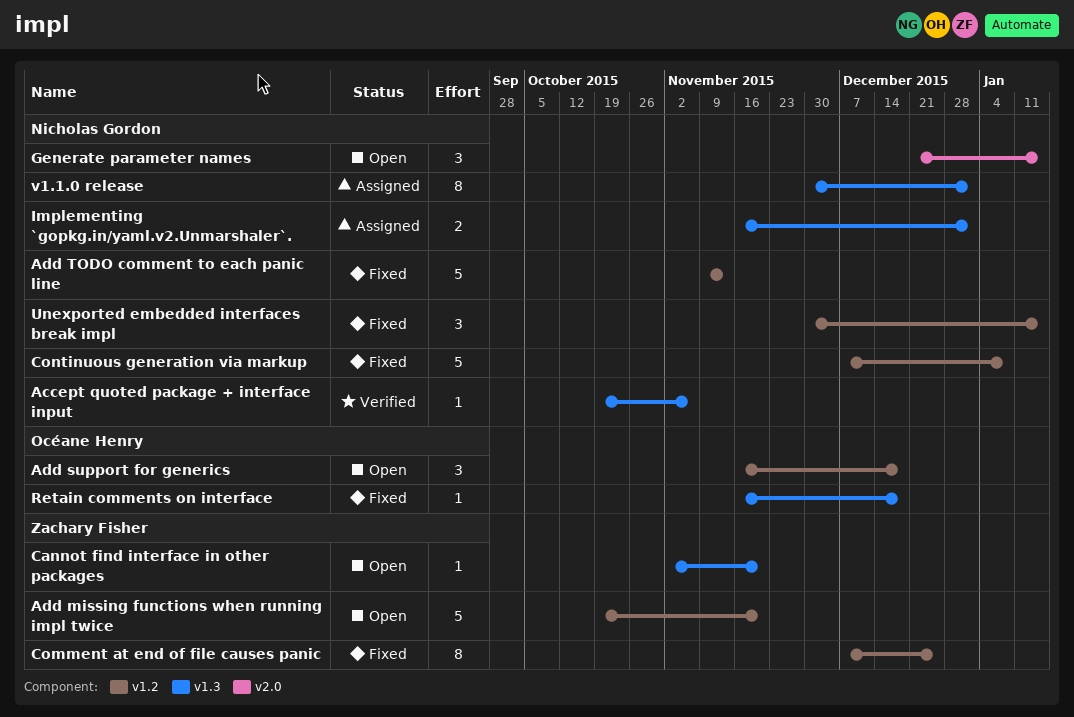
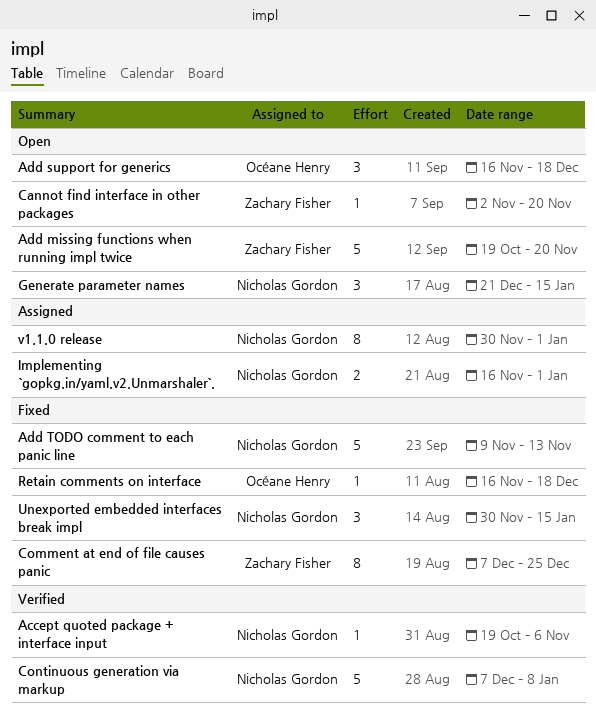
Continuous generation via markup, status: Fixed -> Verified

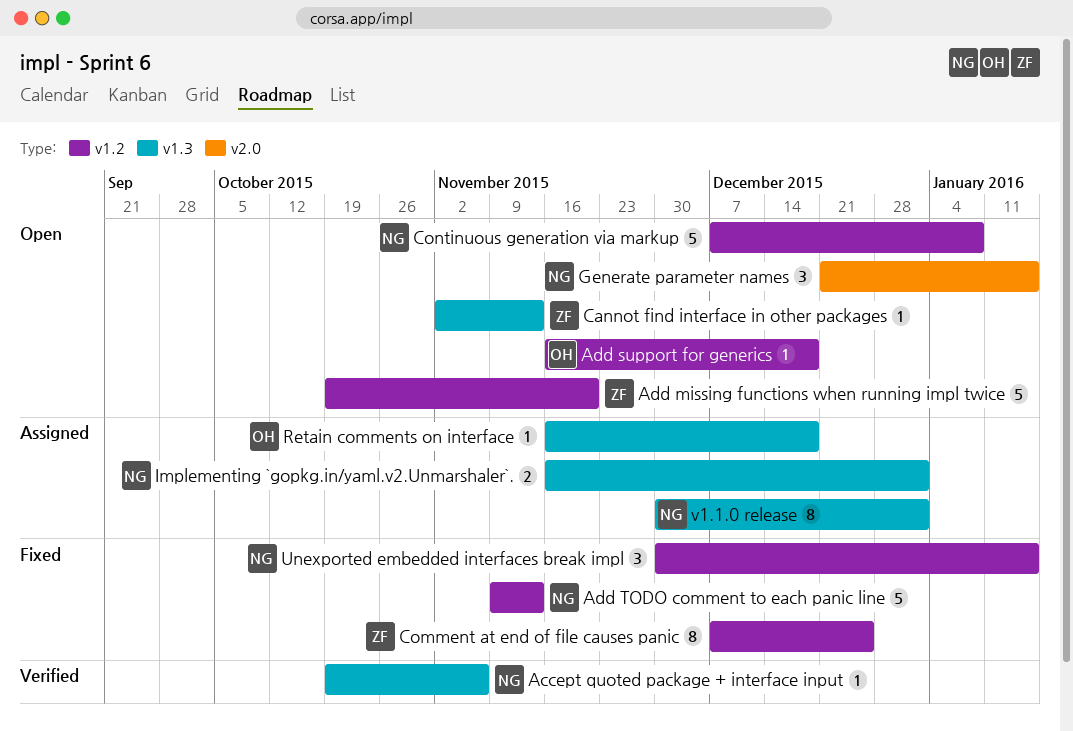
Add support for generics, estimate: 3 -> 1
Cannot find interface in other packages, due: Nov 20 -> Nov 13
Continuous generation via markup, status: Verified -> Open
Retain comments on interface, status: Fixed -> Assigned

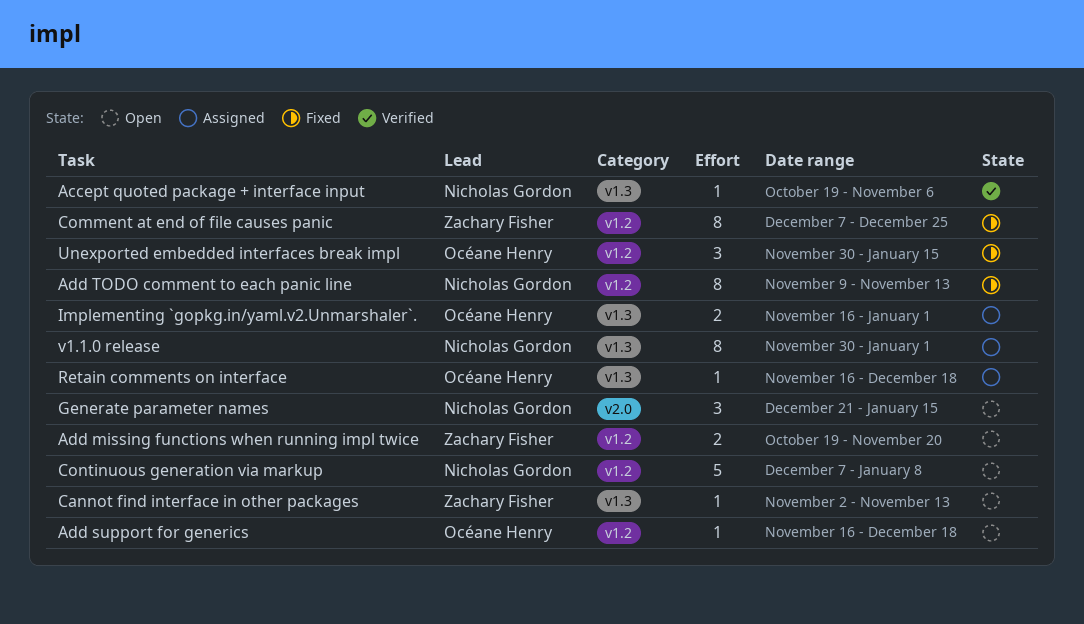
Add missing functions when running impl twice, estimate: 5 -> 2
Add TODO comment to each panic line, estimate: 5 -> 8
Implementing `gopkg.in/yaml.v2.Unmarshaler`., owner: Nicholas Gordon -> Océane Henry
Unexported embedded interfaces break impl, owner: Nicholas Gordon -> Océane Henry

